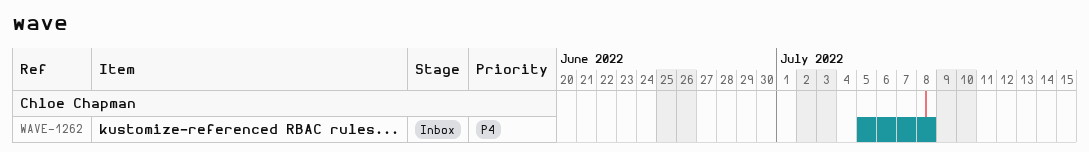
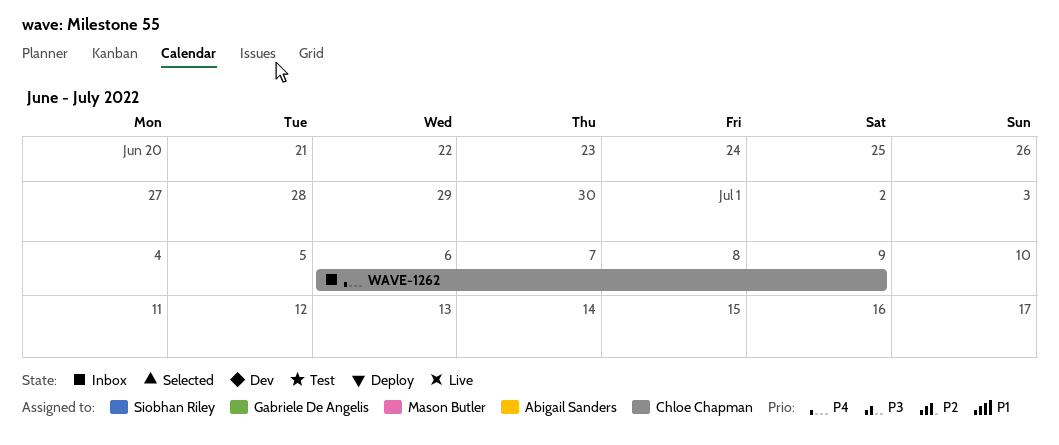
WAVE-1262, start: Jul 5 -> Jul 6
WAVE-1262, due: Jul 8 -> Jul 9

